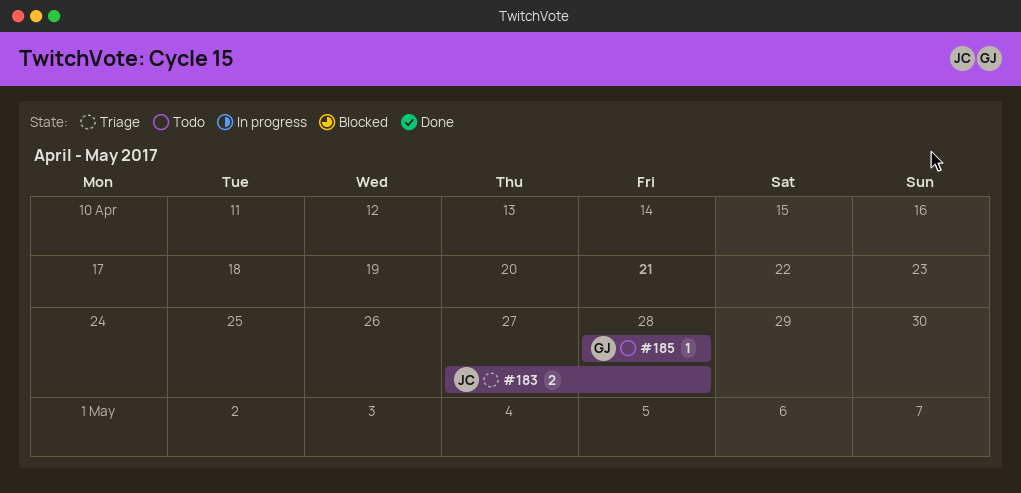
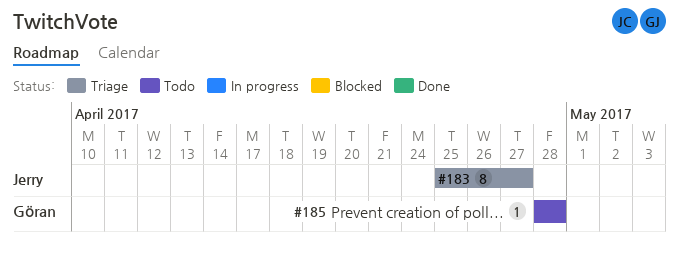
#183, estimate: 2 -> 8
#183, start: Apr 27 -> Apr 25
#183, due: Apr 28 -> Apr 27

